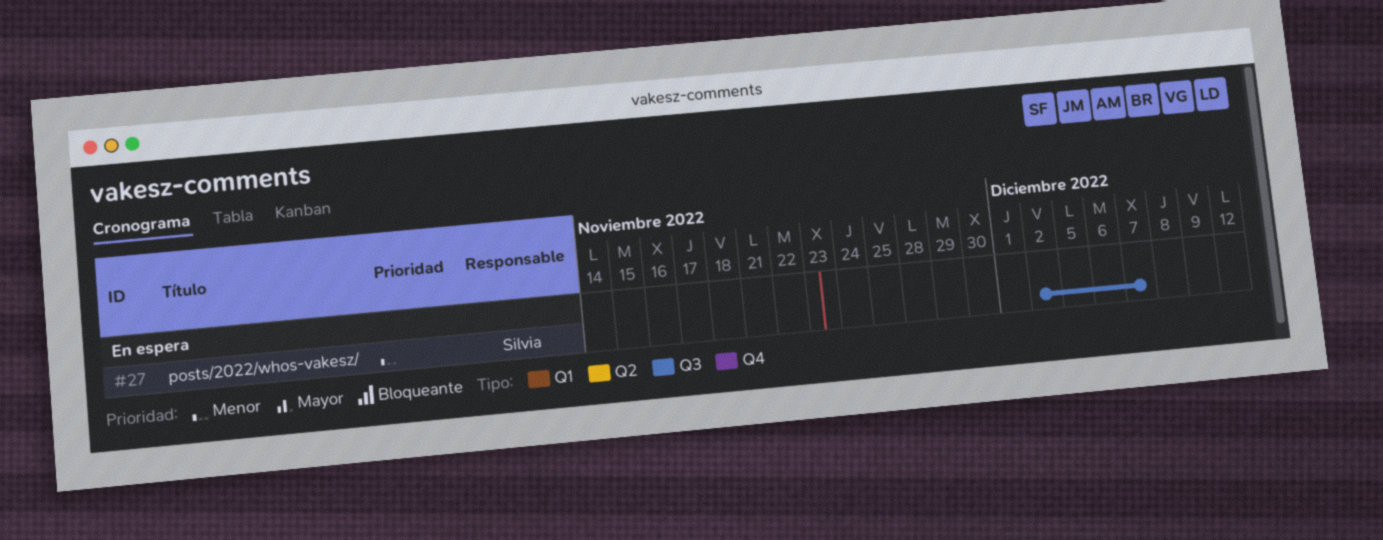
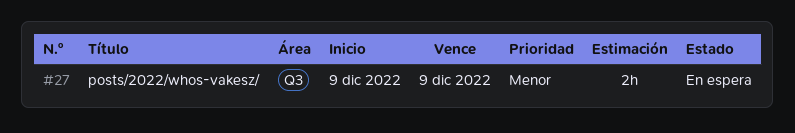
#27, start: Dec 2 -> Dec 9
#27, due: Dec 7 -> Dec 9

